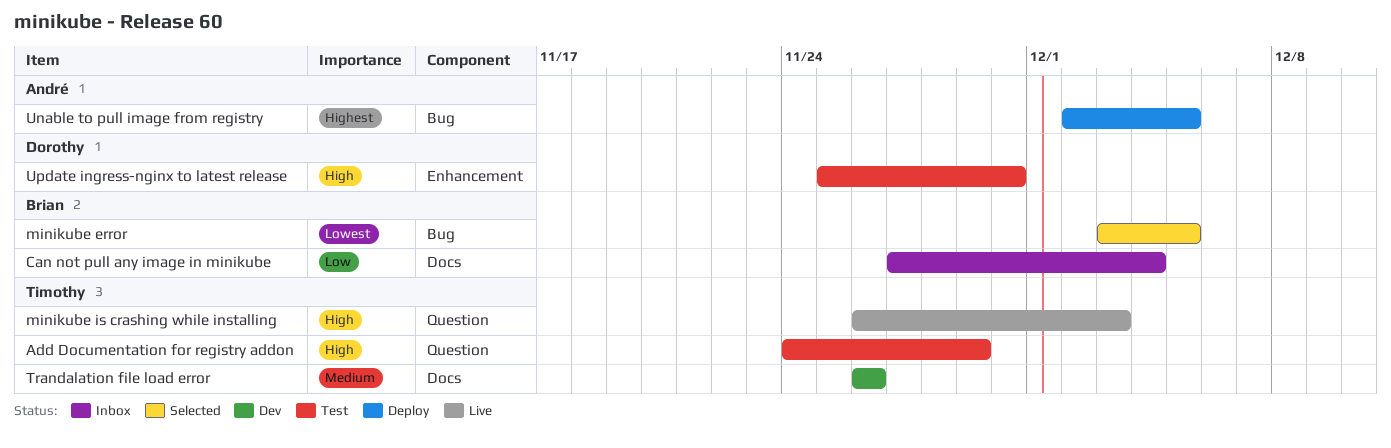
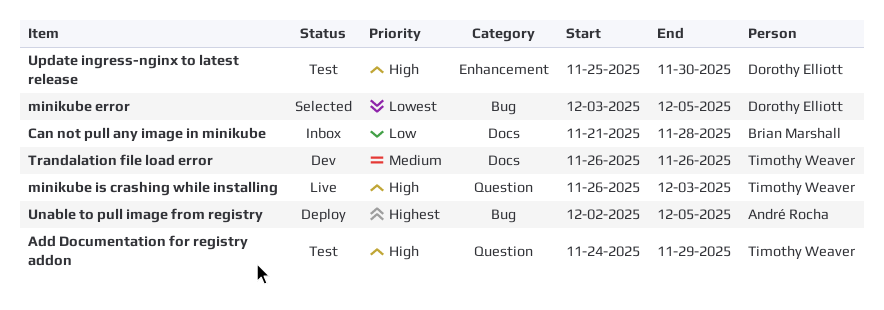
Can not pull any image in minikube, start: Nov 27 -> Nov 21
Can not pull any image in minikube, due: Dec 4 -> Nov 28
minikube error, owner: Brian Marshall -> Dorothy Elliott

